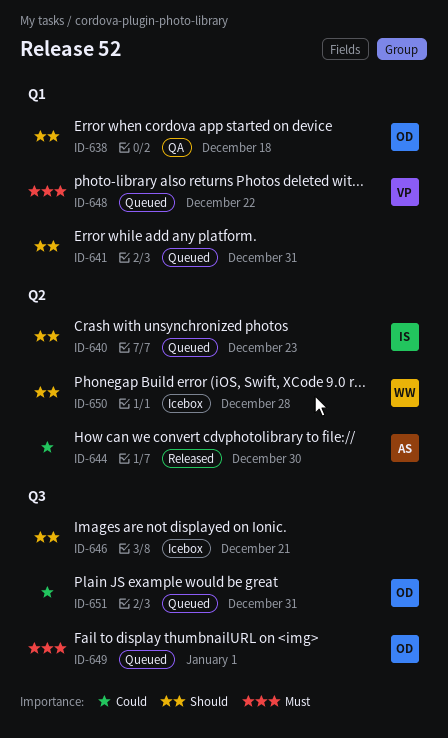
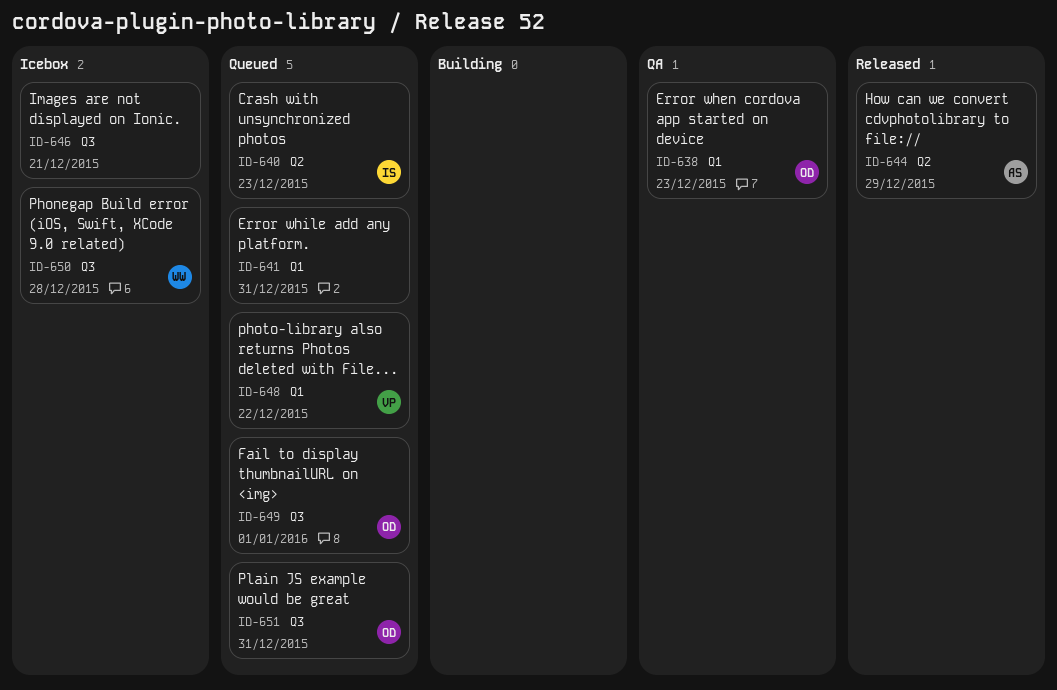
ID-638, due: Dec 18 -> Dec 23
ID-644, due: Dec 30 -> Dec 29
ID-650, label: Q2 -> Q3

